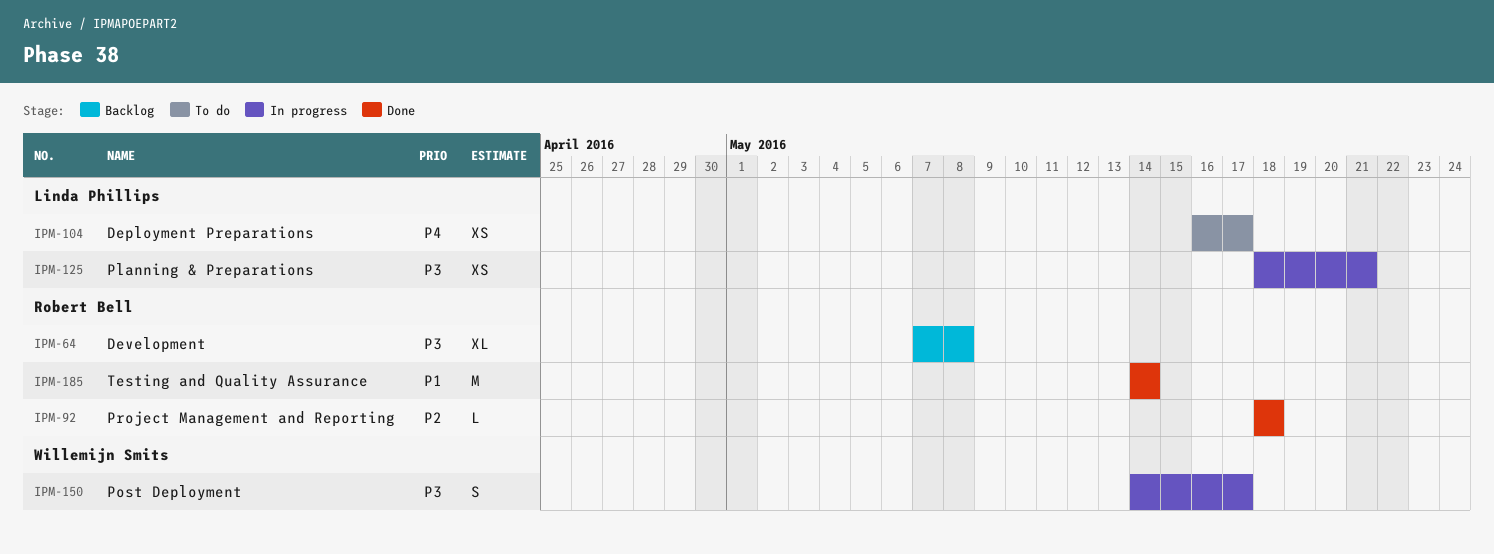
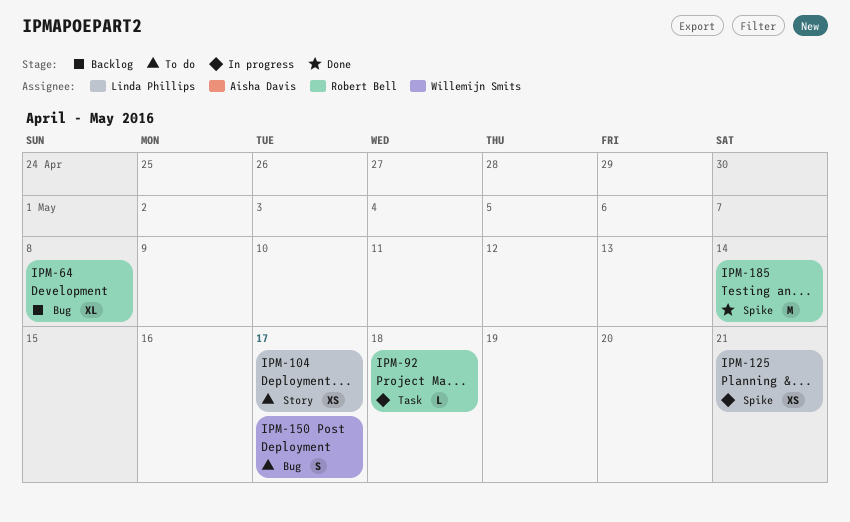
IPM-92, status: Done -> In progress
IPM-150, status: In progress -> To do

